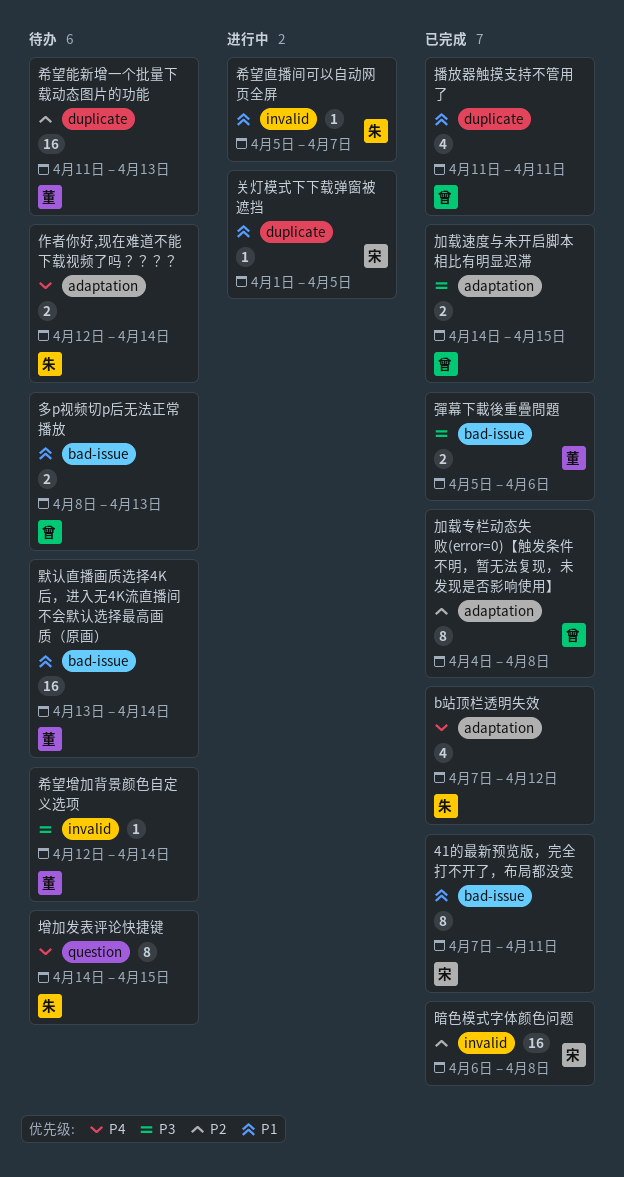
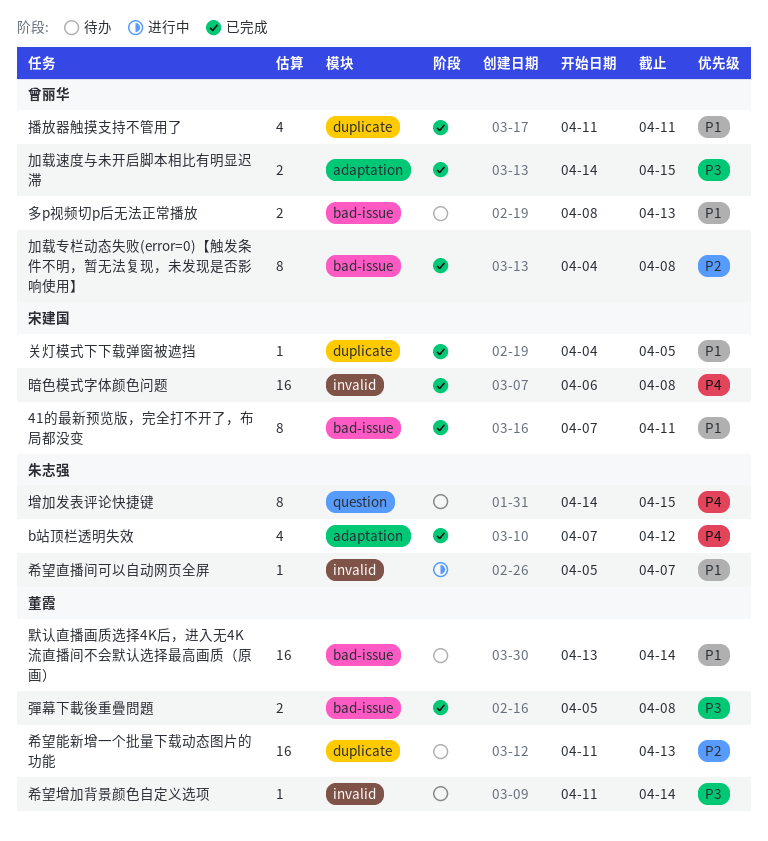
作者你好,现在难道不能下载视频了吗？？？？: present -> none
关灯模式下下载弹窗被遮挡, status: 进行中 -> 已完成
关灯模式下下载弹窗被遮挡, start: Apr 1 -> Apr 4
加载专栏动态失败(error=0)【触发条件不明，暂无法复现，未发现是否影响使用】, label: adaptation -> bad-issue
希望增加背景颜色自定义选项, start: Apr 12 -> Apr 11
彈幕下載後重疊問題, due: Apr 6 -> Apr 8
暗色模式字体颜色问题, priority: P2 -> P4

